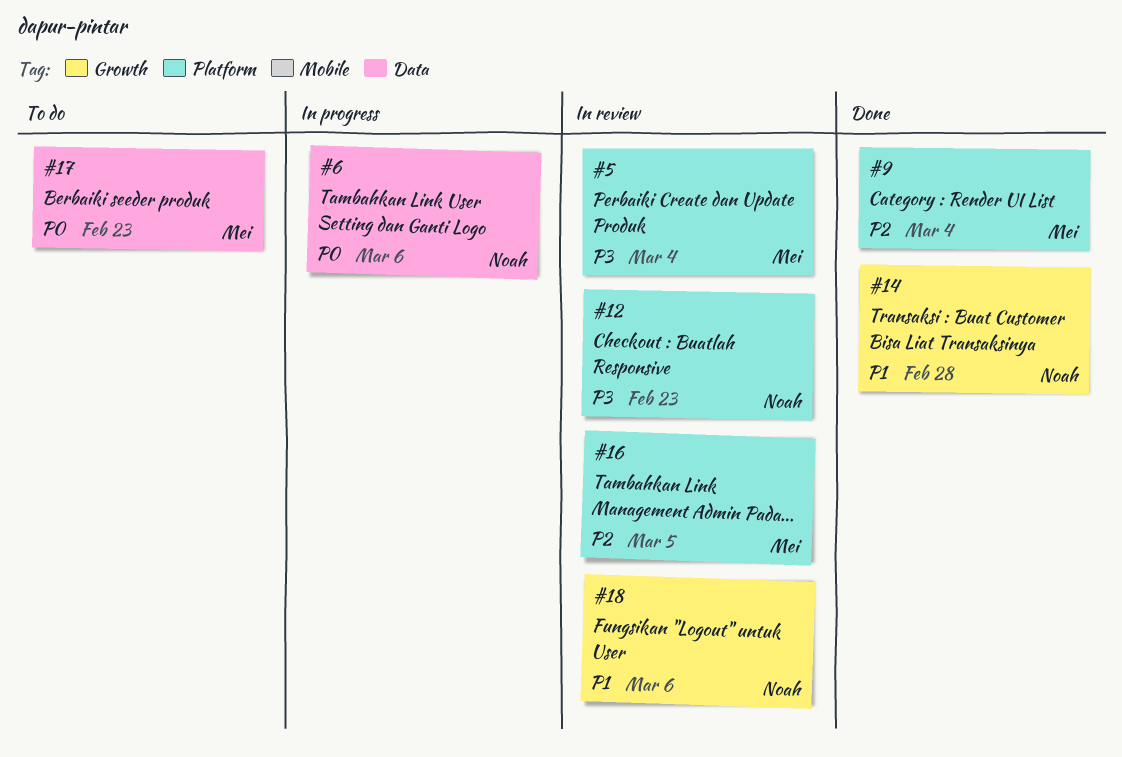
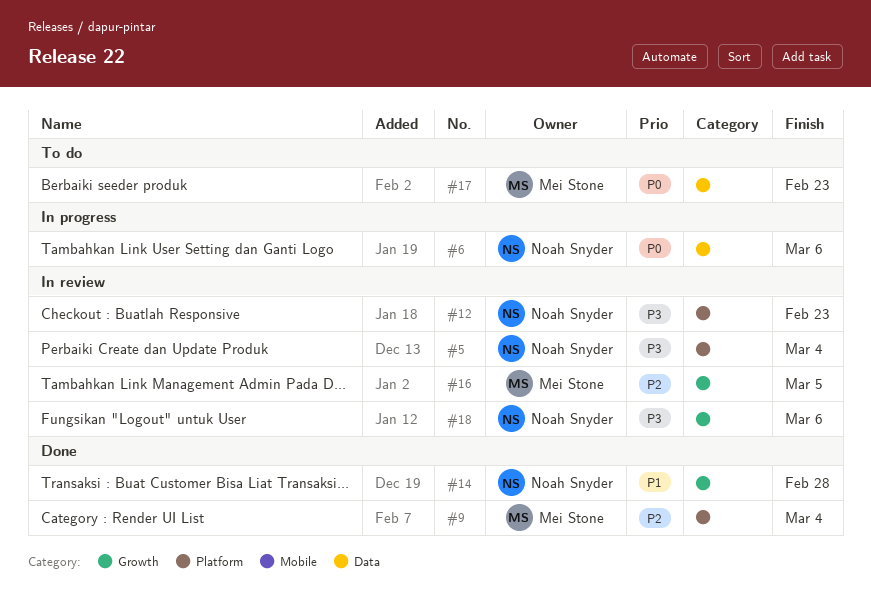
#5, owner: Mei Stone -> Noah Snyder
#16, label: Platform -> Growth
#18, priority: P1 -> P3

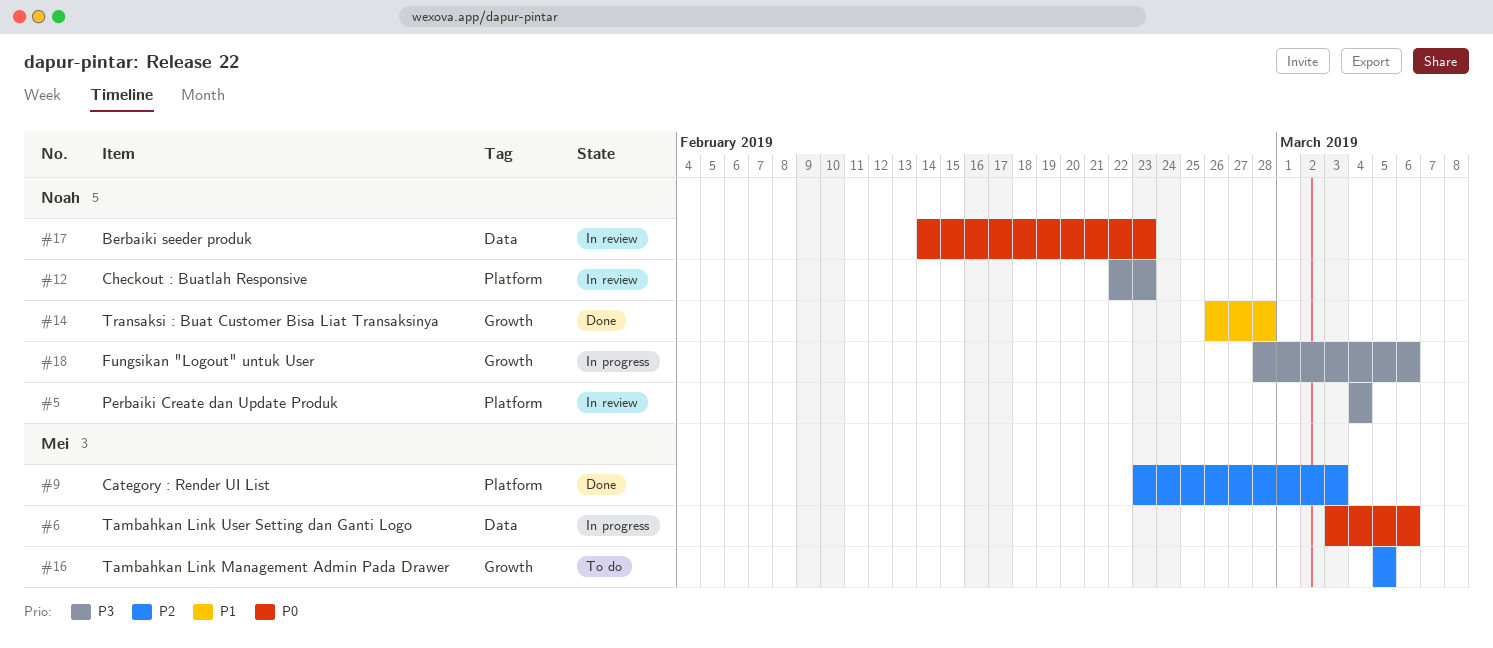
#6, owner: Noah Snyder -> Mei Stone
#9, due: Mar 4 -> Mar 3
#16, status: In review -> To do
#17, status: To do -> In review
#17, owner: Mei Stone -> Noah Snyder
#18, status: In review -> In progress

